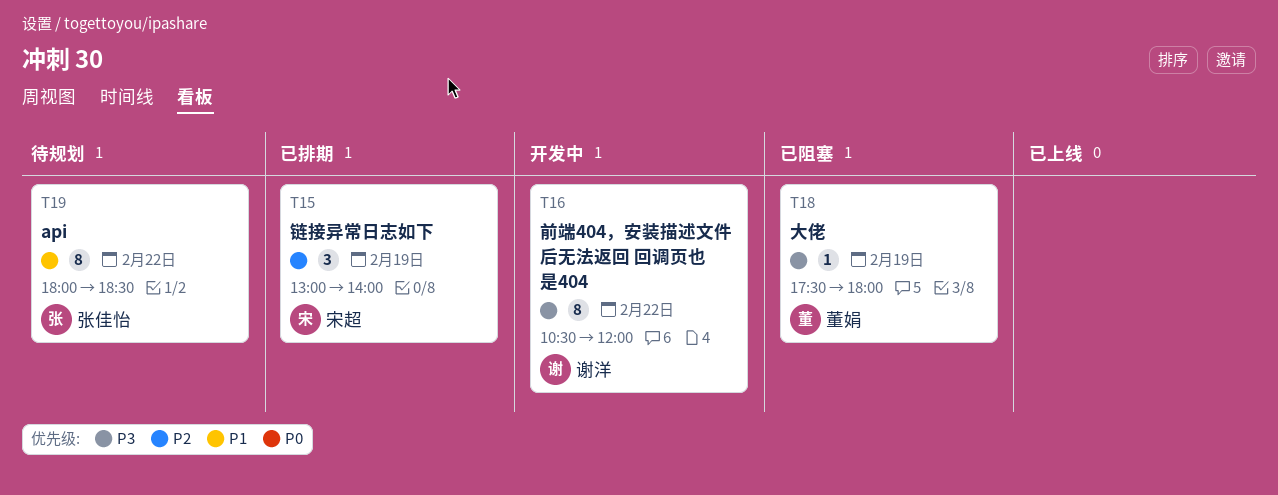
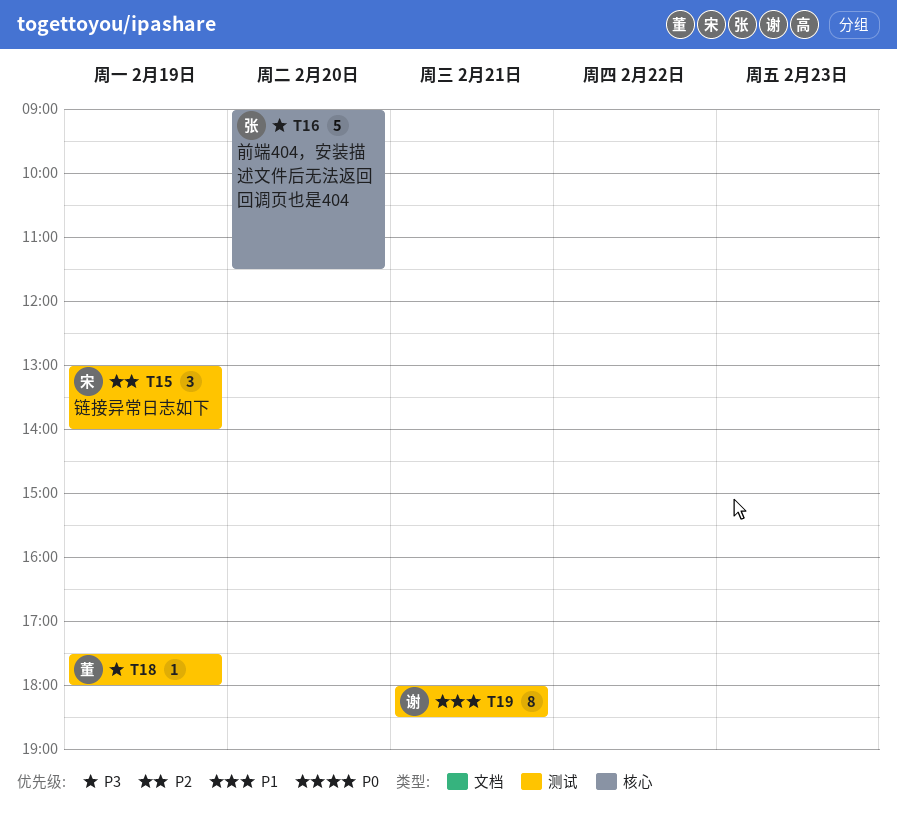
T16, owner: 谢洋 -> 张佳怡
T16, estimate: 8 -> 5
T16, day: Feb 22 -> Feb 20
T16, begins: 10:30 -> 09:00
T16, ends: 12:00 -> 11:30
T19, owner: 张佳怡 -> 谢洋
T19, day: Feb 22 -> Feb 21

